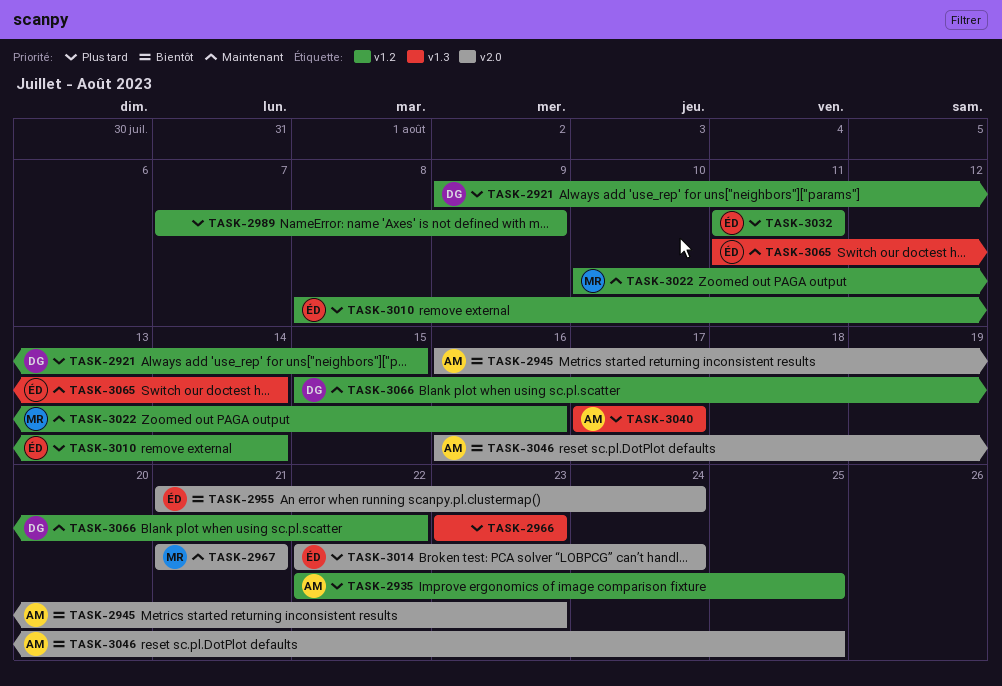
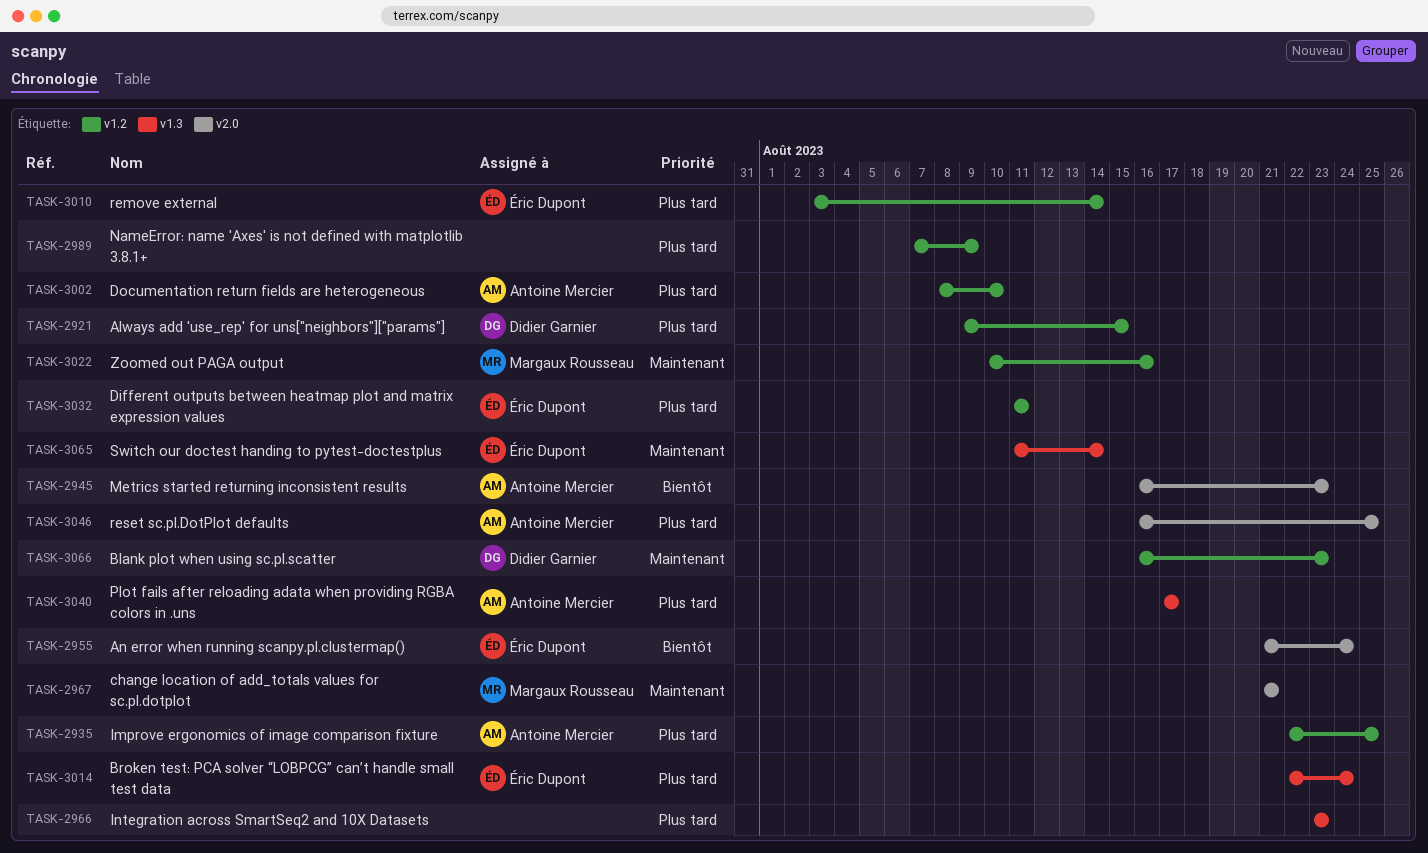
TASK-3002: none -> present
TASK-3010, start: Aug 8 -> Aug 3
TASK-3014, label: v2.0 -> v1.3
TASK-3046, priority: Bientôt -> Plus tard
TASK-3066, start: Aug 15 -> Aug 16
TASK-3066, due: Aug 22 -> Aug 23

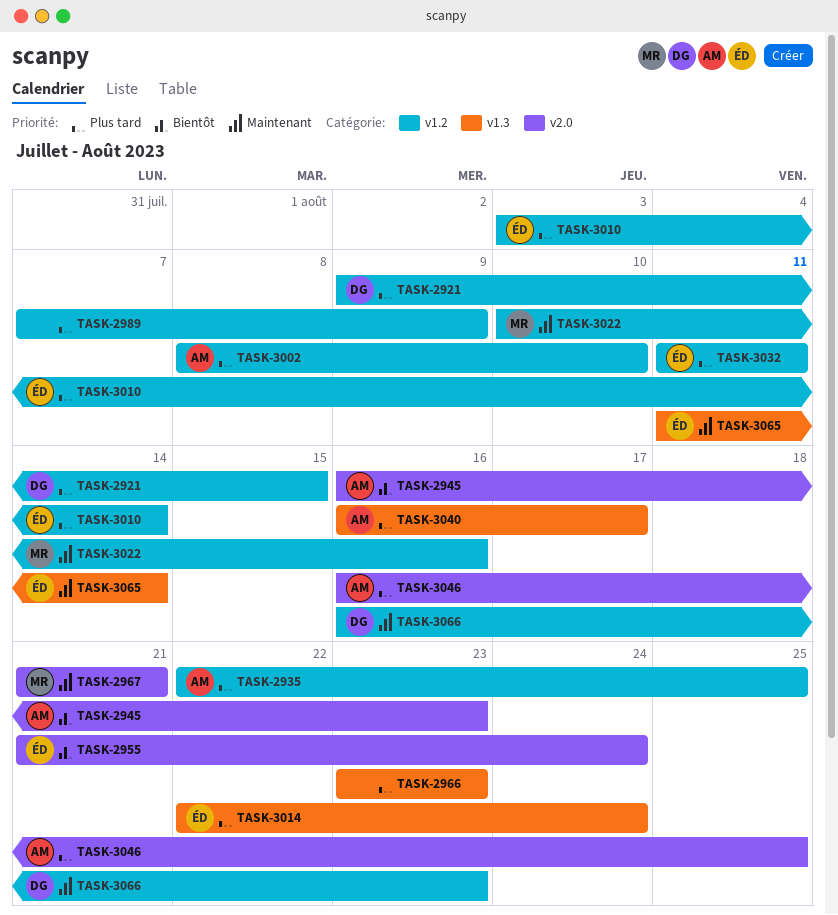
TASK-3040, start: Aug 17 -> Aug 16

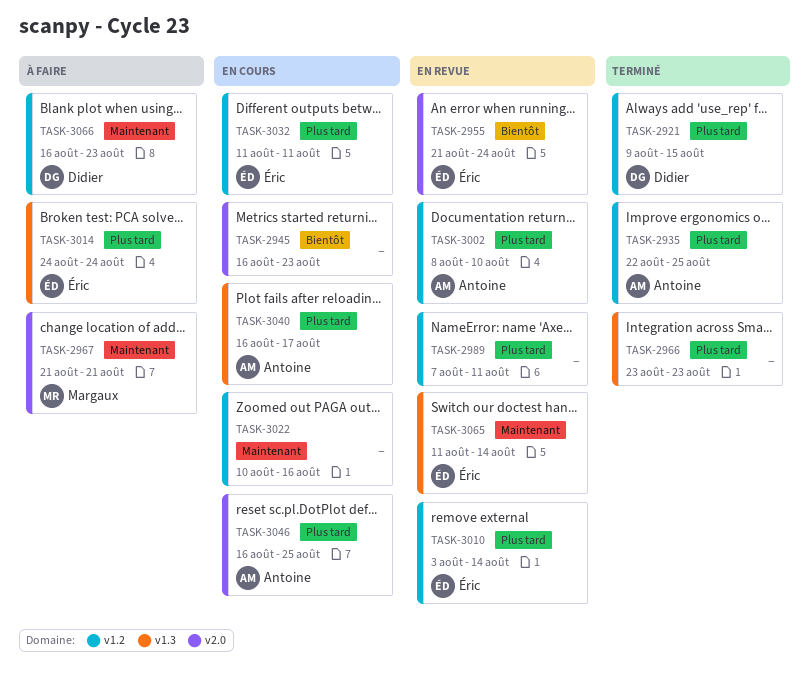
TASK-2945, owner: Antoine -> none
TASK-2989, due: Aug 9 -> Aug 11
TASK-3014, start: Aug 22 -> Aug 24
TASK-3022, owner: Margaux -> none

